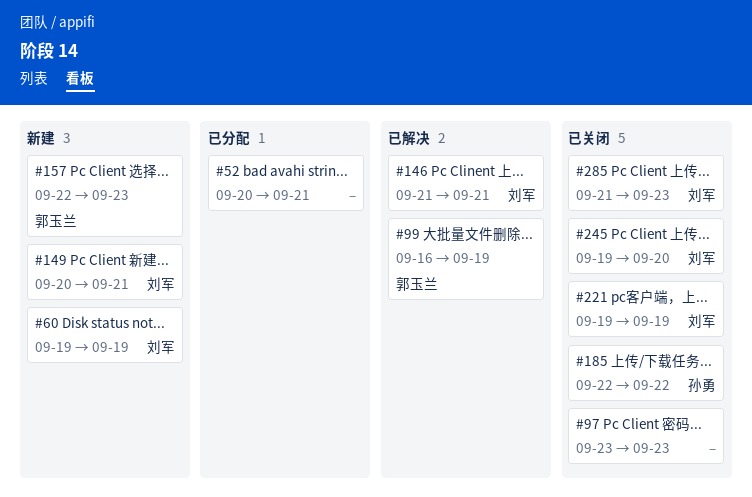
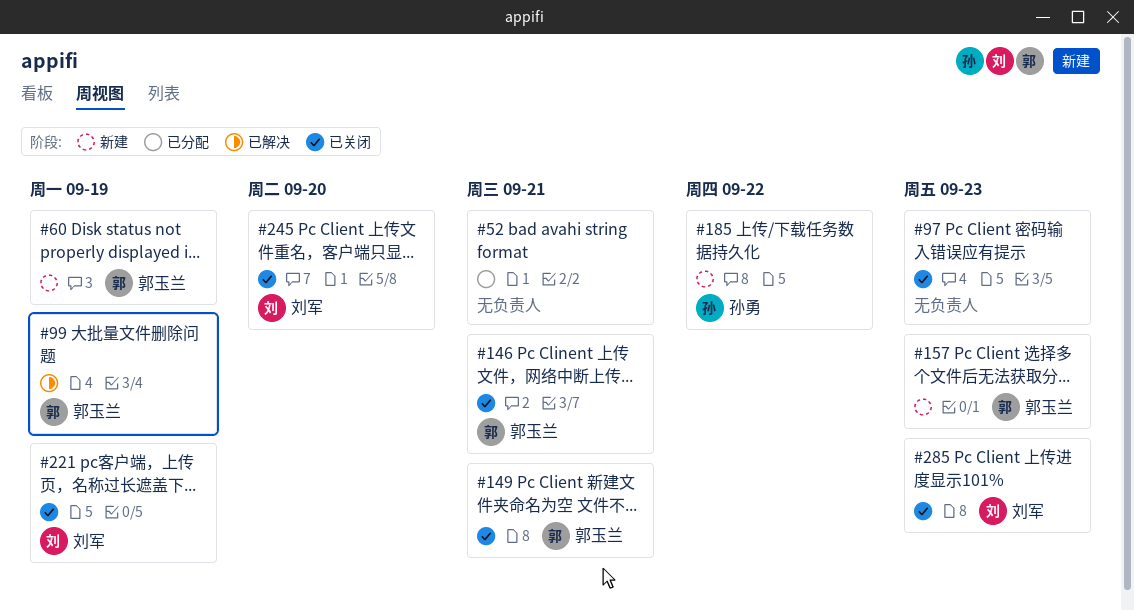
#60, owner: 刘军 -> 郭玉兰
#146, status: 已解决 -> 已关闭
#146, owner: 刘军 -> 郭玉兰
#149, status: 新建 -> 已关闭
#149, owner: 刘军 -> 郭玉兰
#185, status: 已关闭 -> 新建

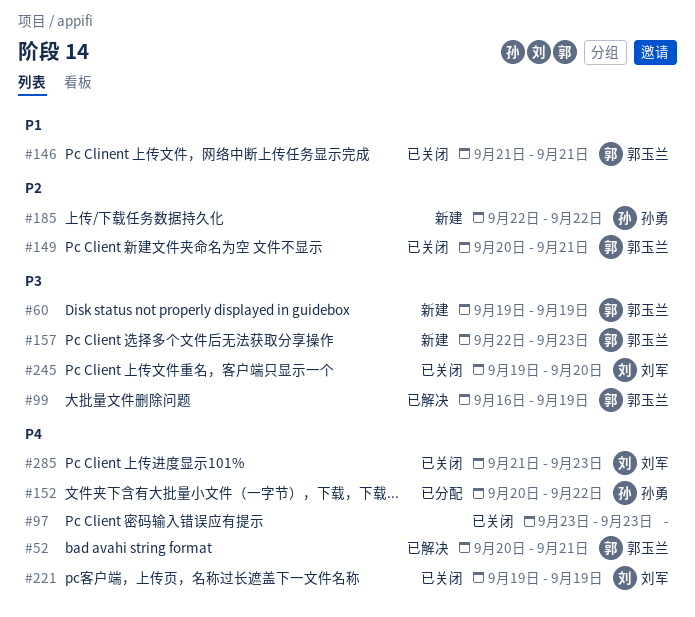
#52, status: 已分配 -> 已解决
#52, owner: none -> 郭玉兰
#152: none -> present

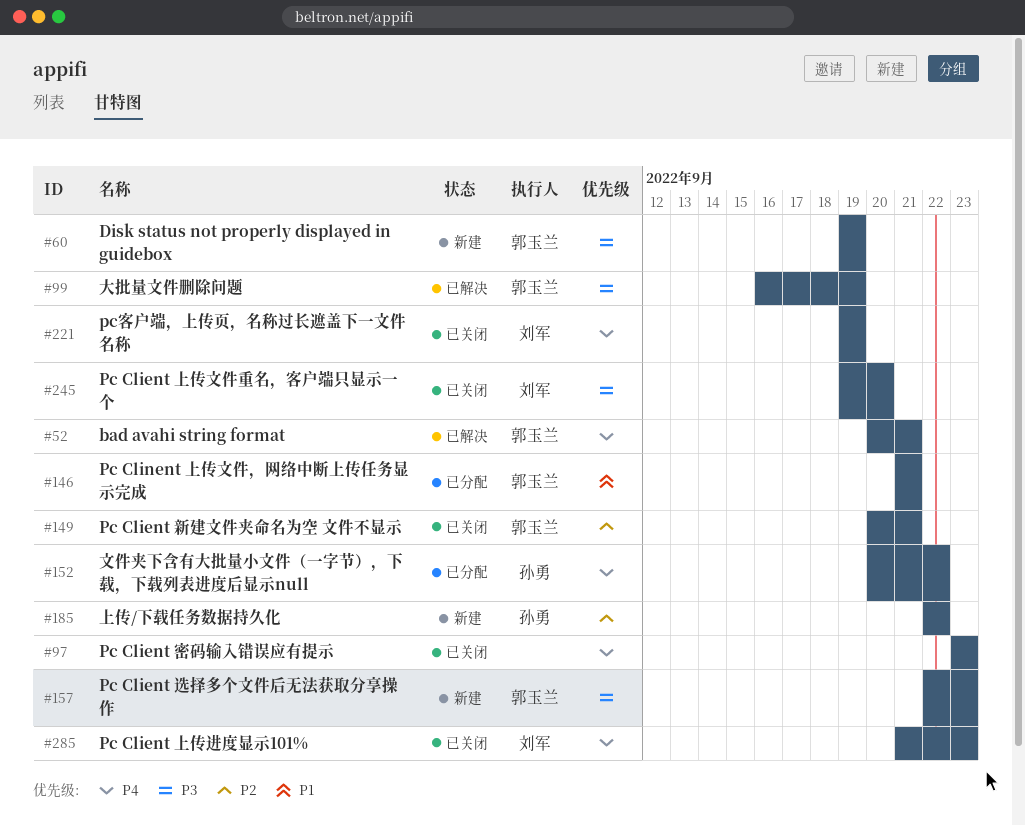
#146, status: 已关闭 -> 已分配

